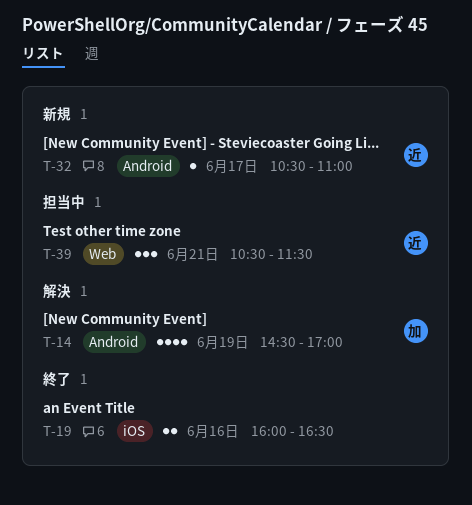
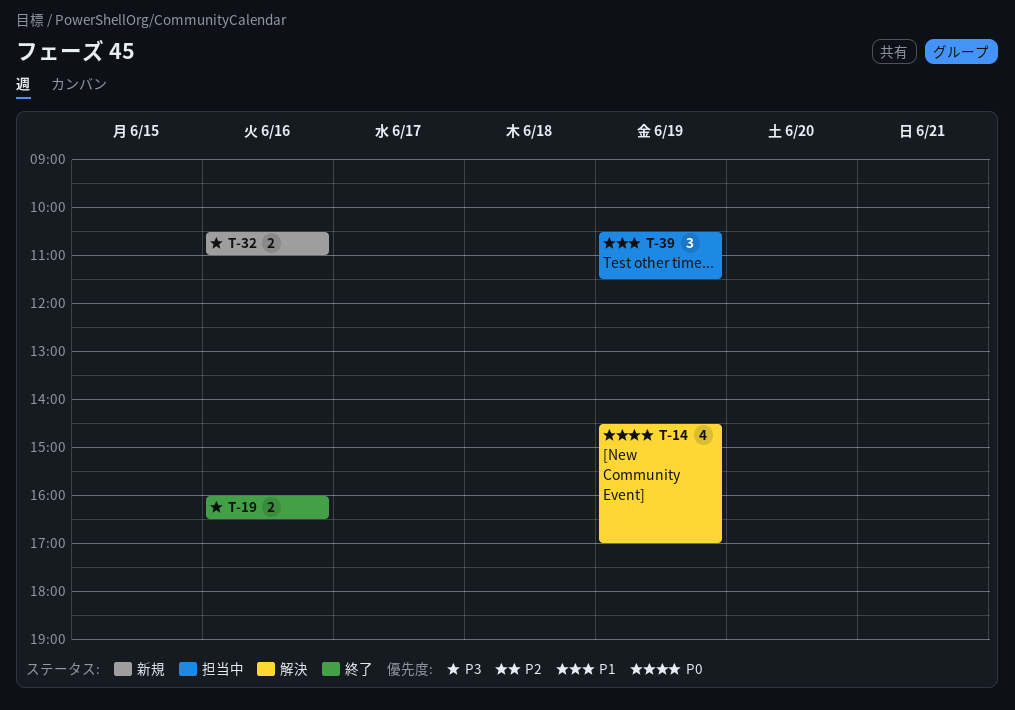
T-32, estimate: 1 -> 2
T-32, day: Jun 17 -> Jun 16
T-39, day: Jun 21 -> Jun 19

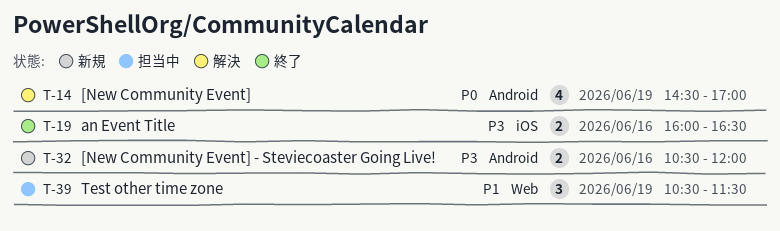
T-32, ends: 11:00 -> 12:00

